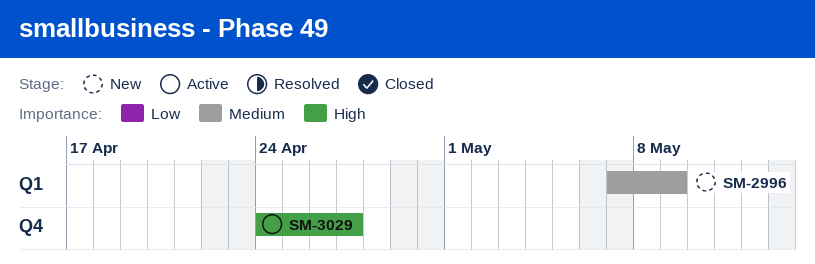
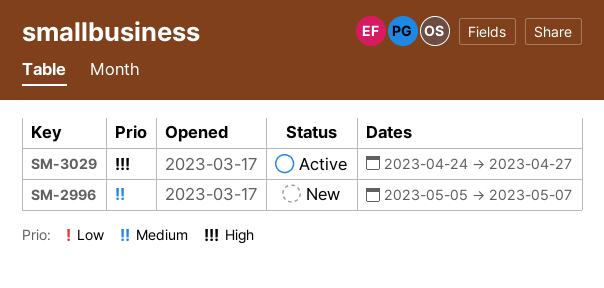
SM-2996, start: May 7 -> May 5
SM-2996, due: May 9 -> May 7

